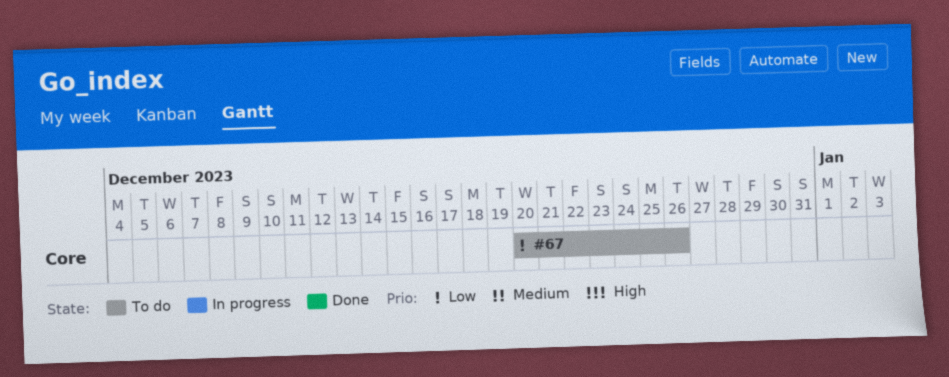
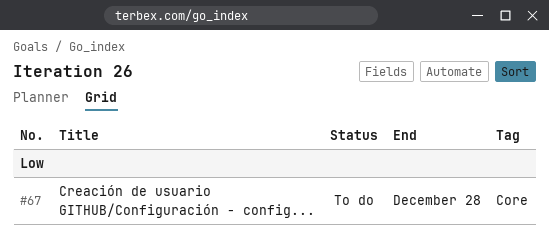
#67, due: Dec 26 -> Dec 28

